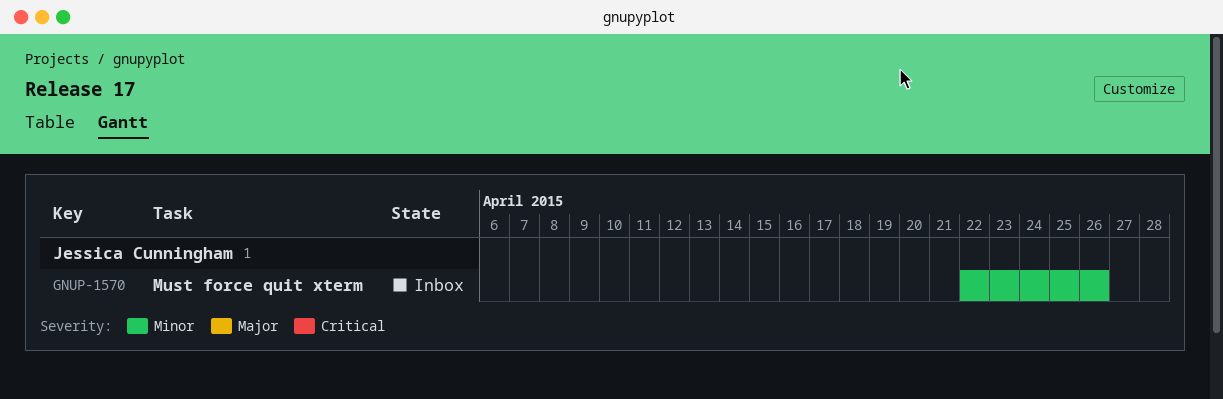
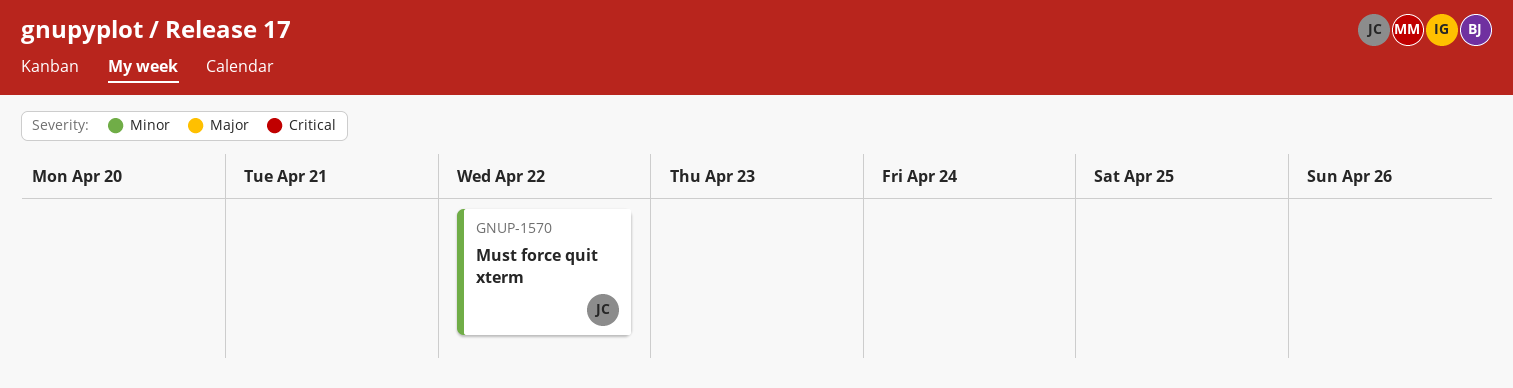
GNUP-1570, due: Apr 26 -> Apr 22

